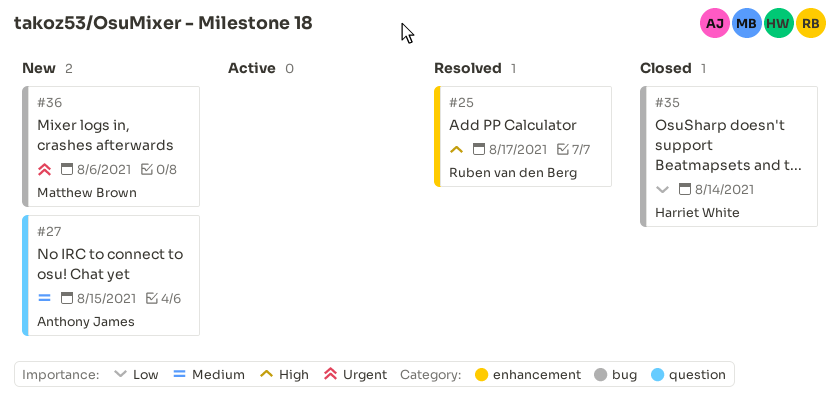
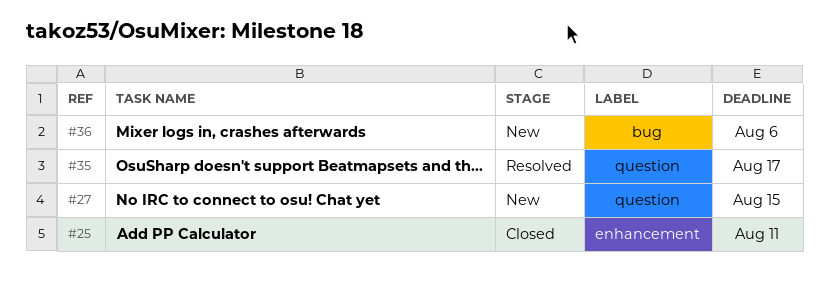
#25, status: Resolved -> Closed
#25, due: Aug 17 -> Aug 11
#35, status: Closed -> Resolved
#35, label: bug -> question
#35, due: Aug 14 -> Aug 17

